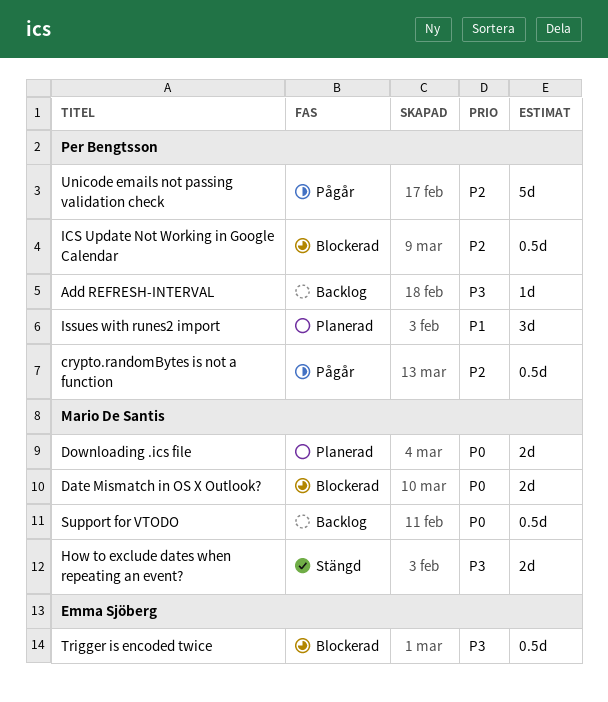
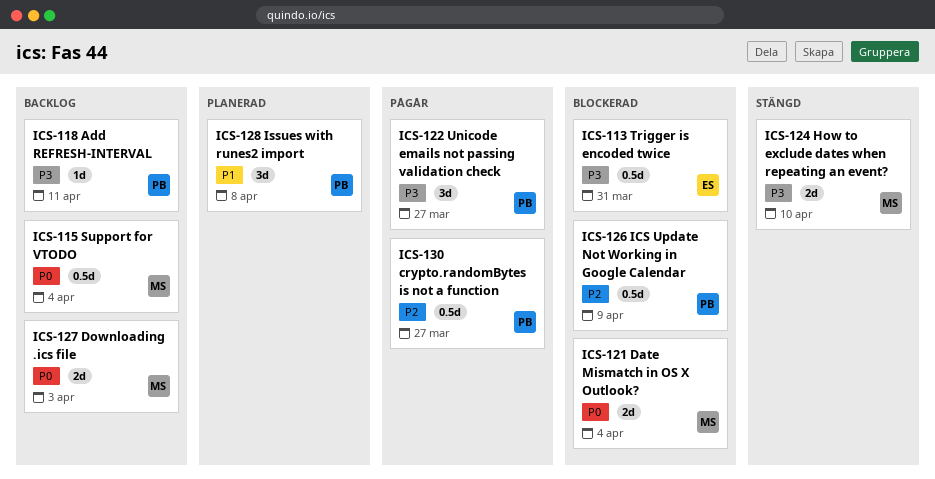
Downloading .ics file, status: Planerad -> Backlog
Unicode emails not passing validation check, priority: P2 -> P3
Unicode emails not passing validation check, estimate: 5d -> 3d

